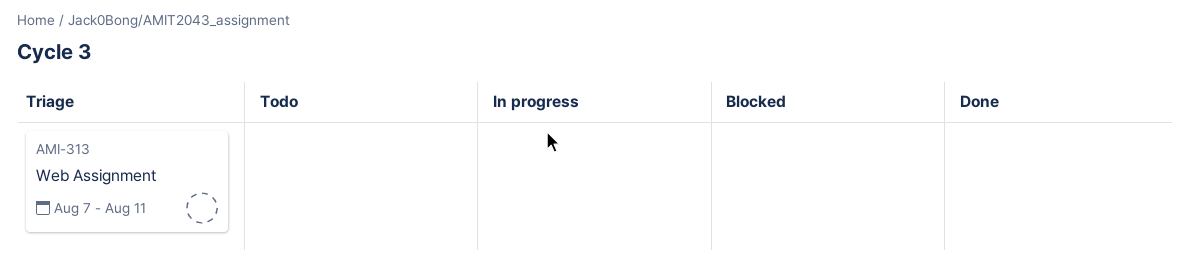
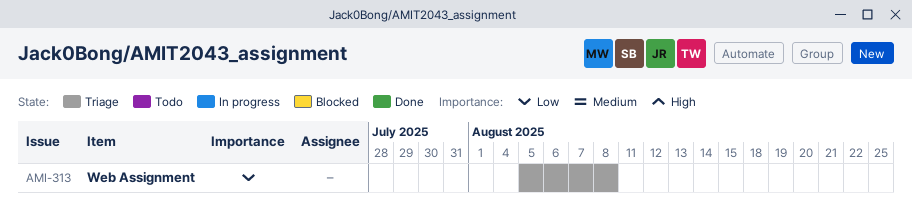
AMI-313, start: Aug 7 -> Aug 5
AMI-313, due: Aug 11 -> Aug 8

